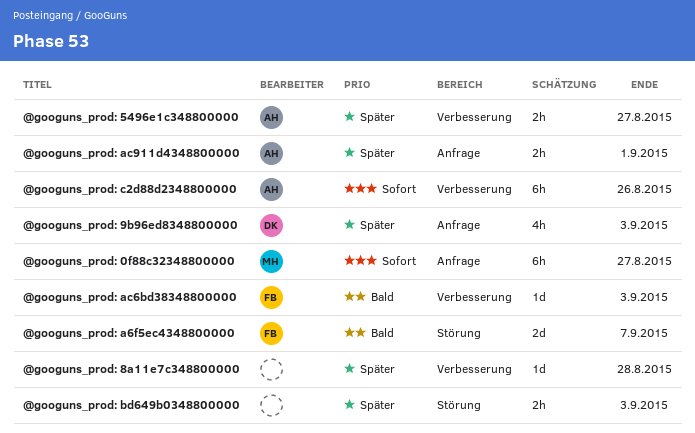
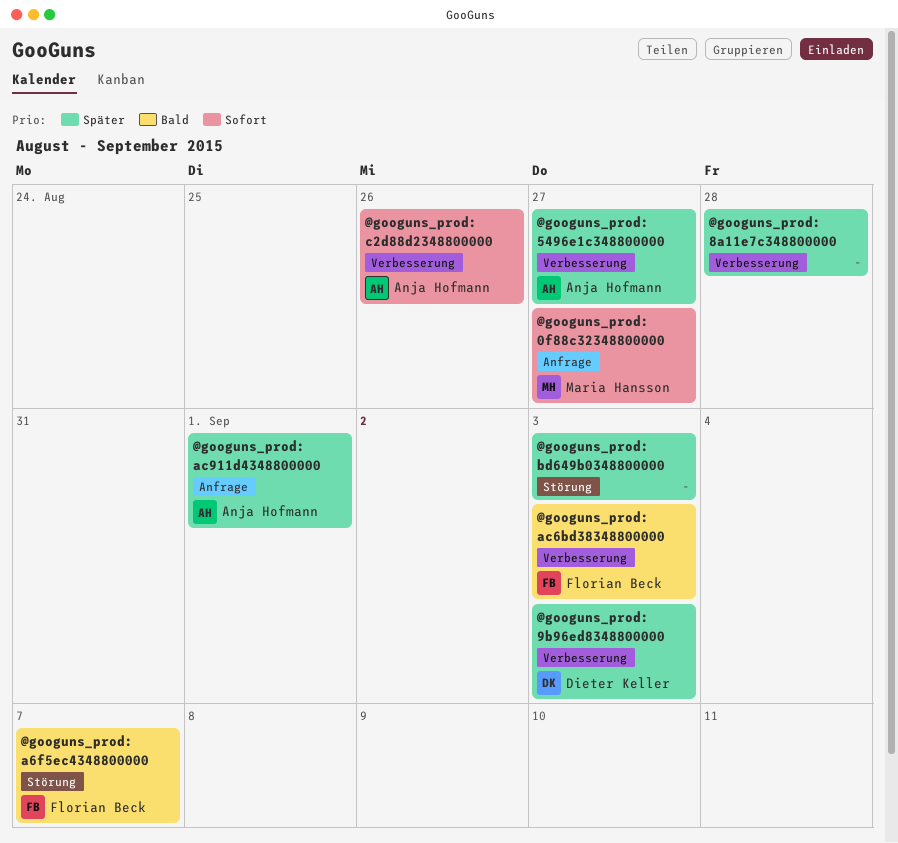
@googuns_prod: 9b96ed8348800000, label: Anfrage -> Verbesserung

